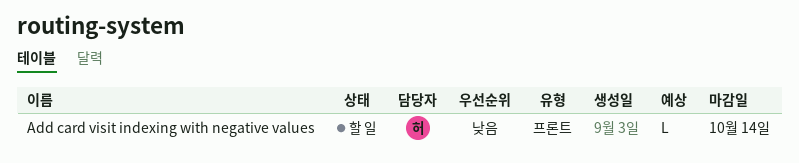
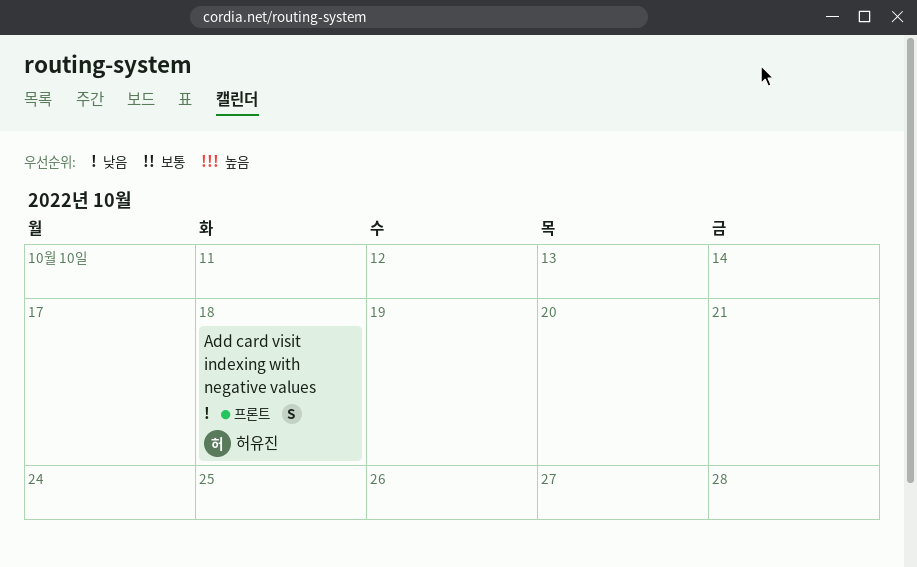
Add card visit indexing with negative values, estimate: L -> S
Add card visit indexing with negative values, due: Oct 14 -> Oct 18

